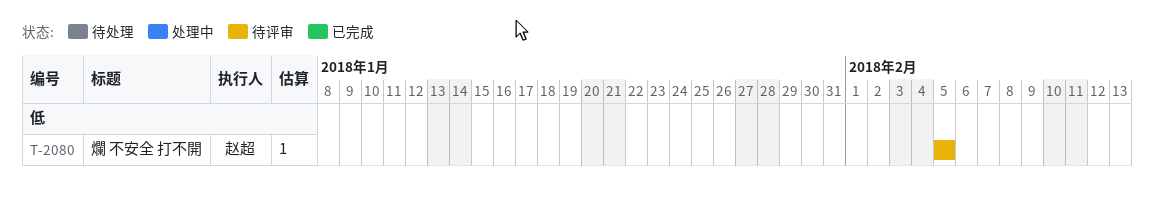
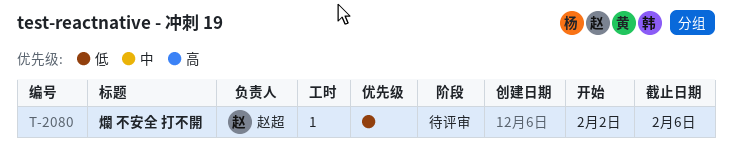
T-2080, start: Feb 5 -> Feb 2
T-2080, due: Feb 5 -> Feb 6

